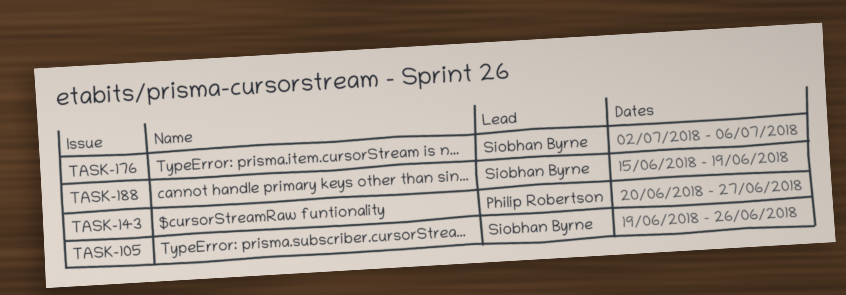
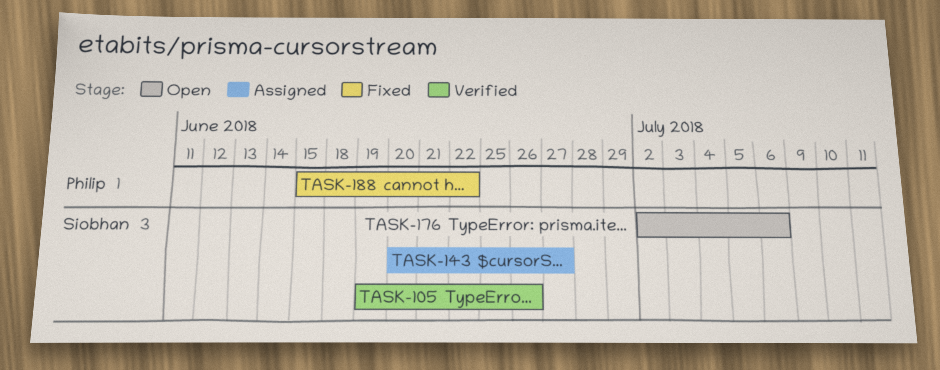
TASK-143, owner: Philip Robertson -> Siobhan Byrne
TASK-188, owner: Siobhan Byrne -> Philip Robertson
TASK-188, due: Jun 19 -> Jun 22

